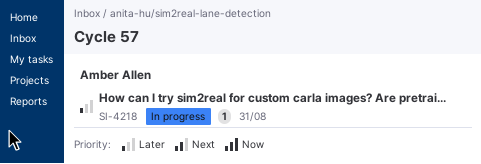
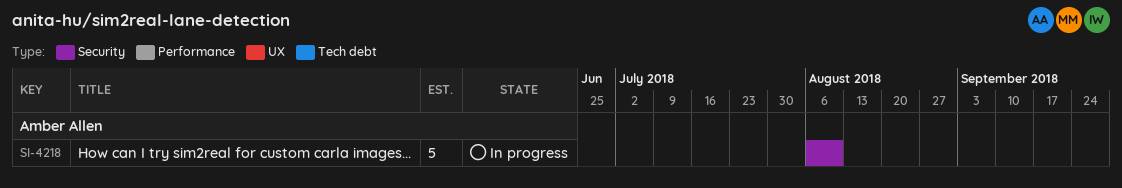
SI-4218, estimate: 1 -> 5
SI-4218, due: Aug 31 -> Aug 10

